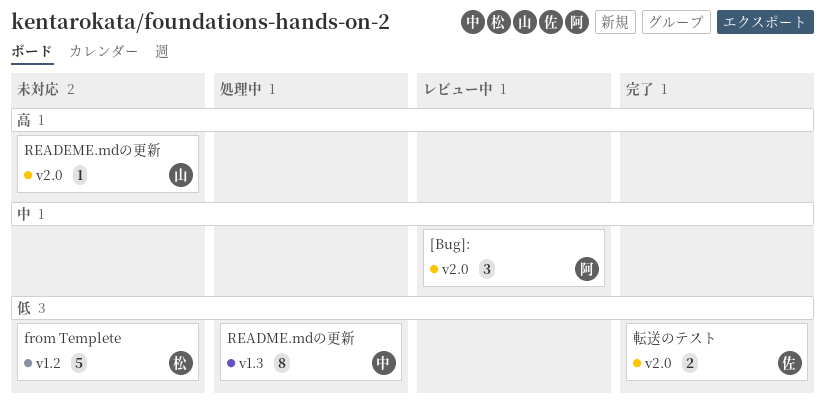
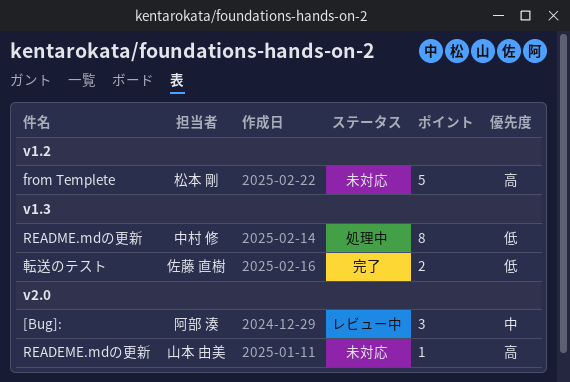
from Templete, priority: 低 -> 高
転送のテスト, label: v2.0 -> v1.3

